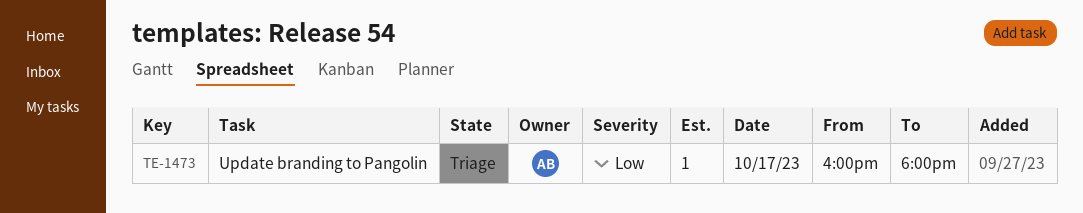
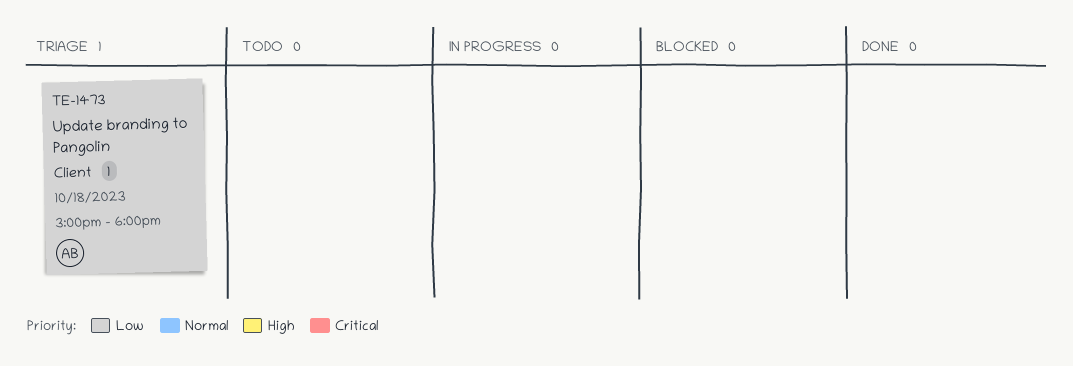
TE-1473, day: Oct 17 -> Oct 18
TE-1473, begins: 16:00 -> 15:00

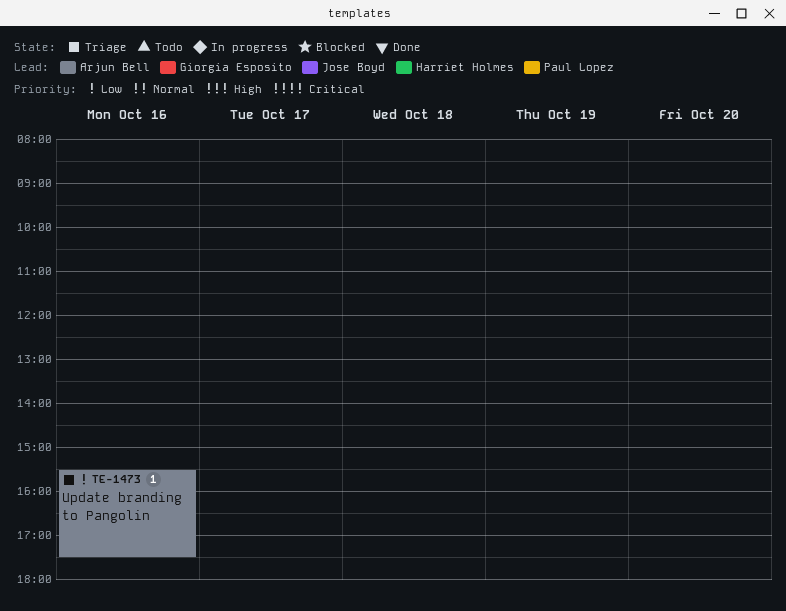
TE-1473, day: Oct 18 -> Oct 16
TE-1473, begins: 15:00 -> 15:30
TE-1473, ends: 18:00 -> 17:30

